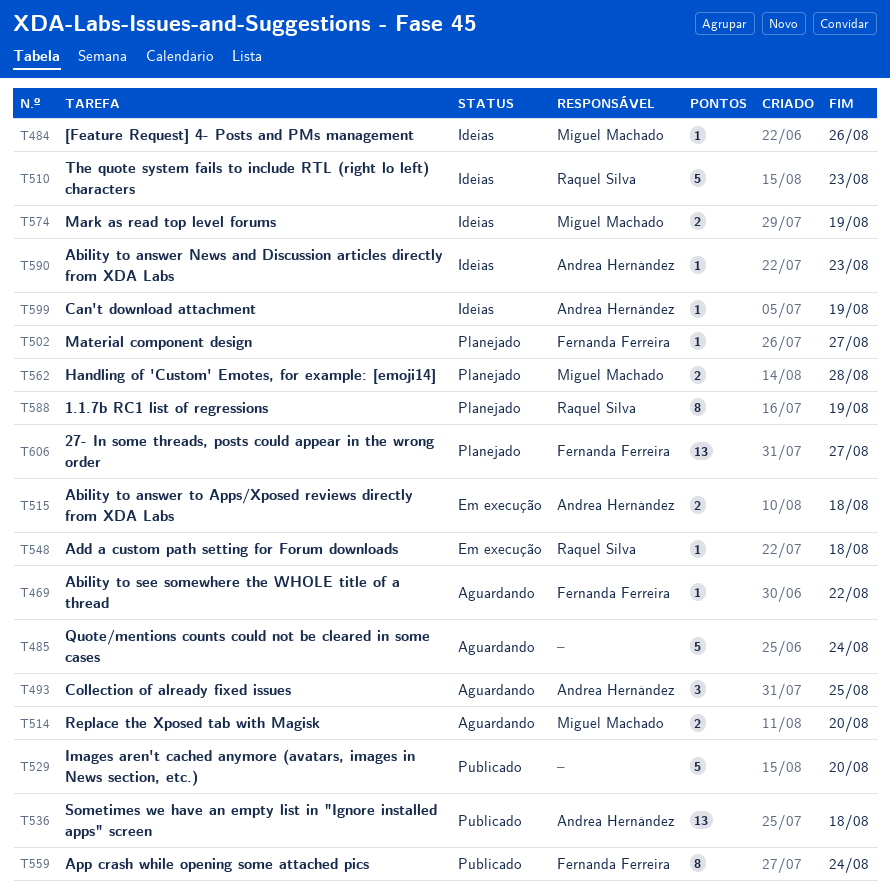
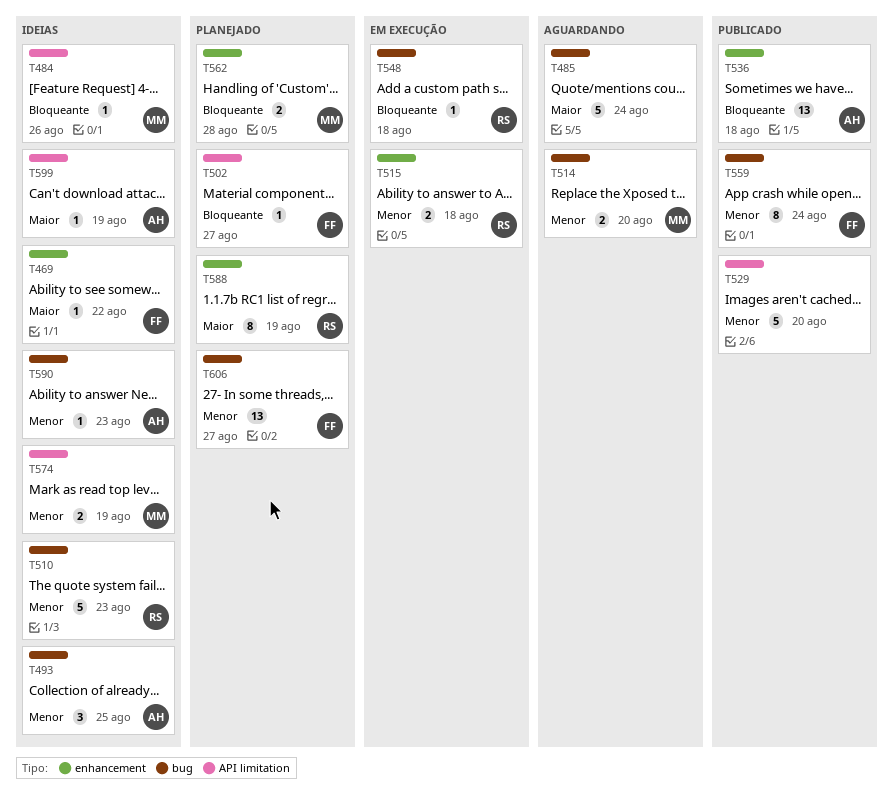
T469, status: Aguardando -> Ideias
T493, status: Aguardando -> Ideias
T515, owner: Andrea Hernández -> Raquel Silva

